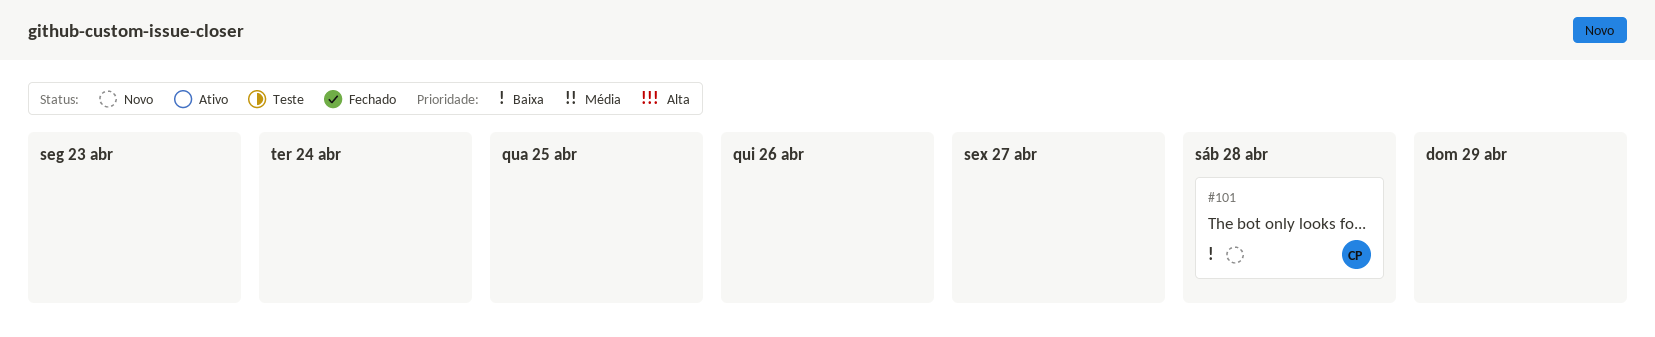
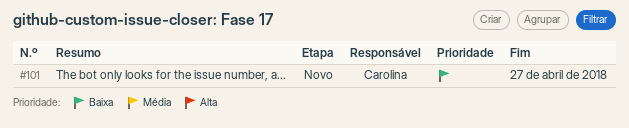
#101, due: Apr 28 -> Apr 27

